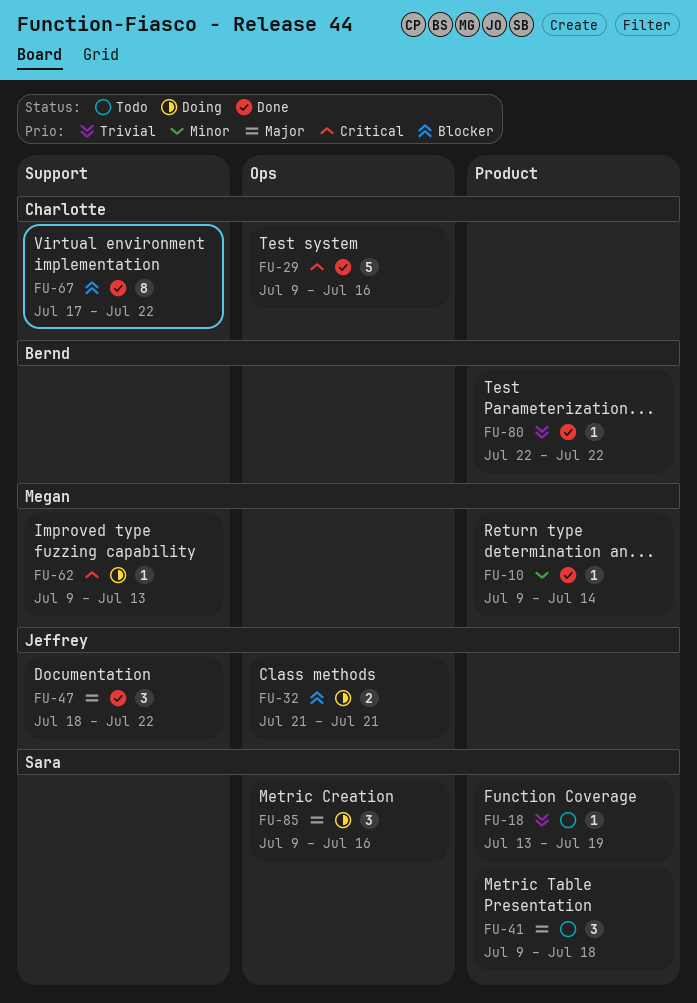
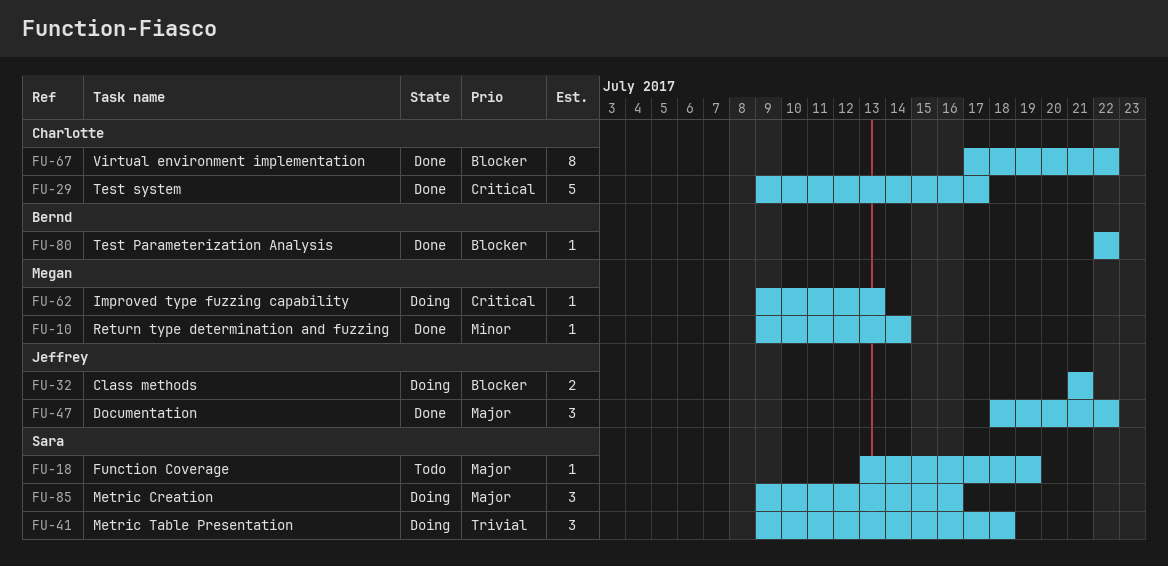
FU-18, priority: Trivial -> Major
FU-29, due: Jul 16 -> Jul 17
FU-41, status: Todo -> Doing
FU-41, priority: Major -> Trivial
FU-80, priority: Trivial -> Blocker

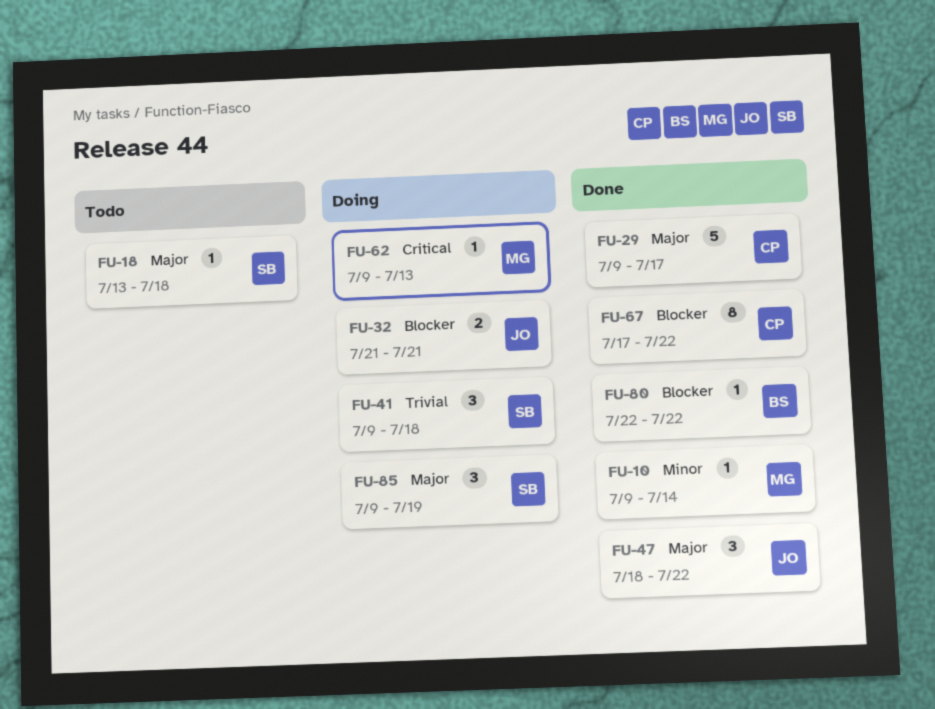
FU-18, due: Jul 19 -> Jul 18
FU-29, priority: Critical -> Major
FU-85, due: Jul 16 -> Jul 19

